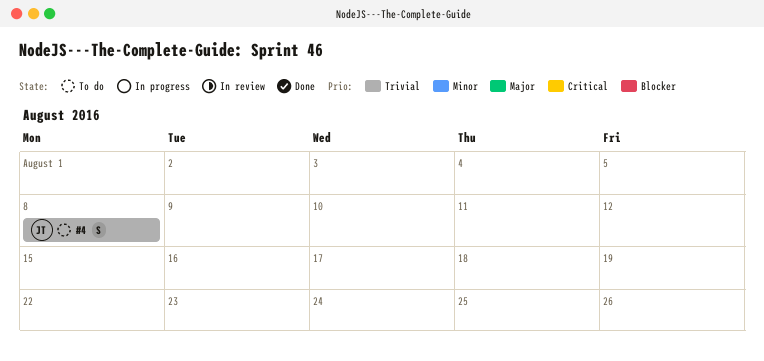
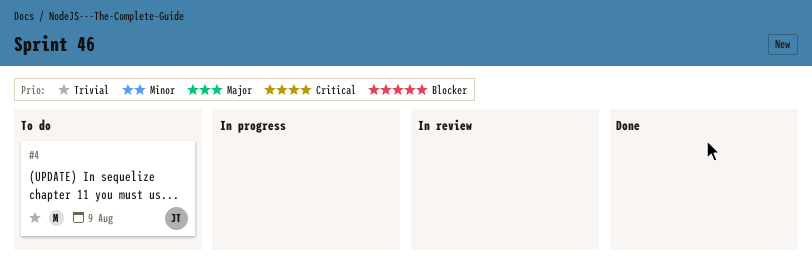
#4, estimate: S -> M
#4, due: Aug 8 -> Aug 9

